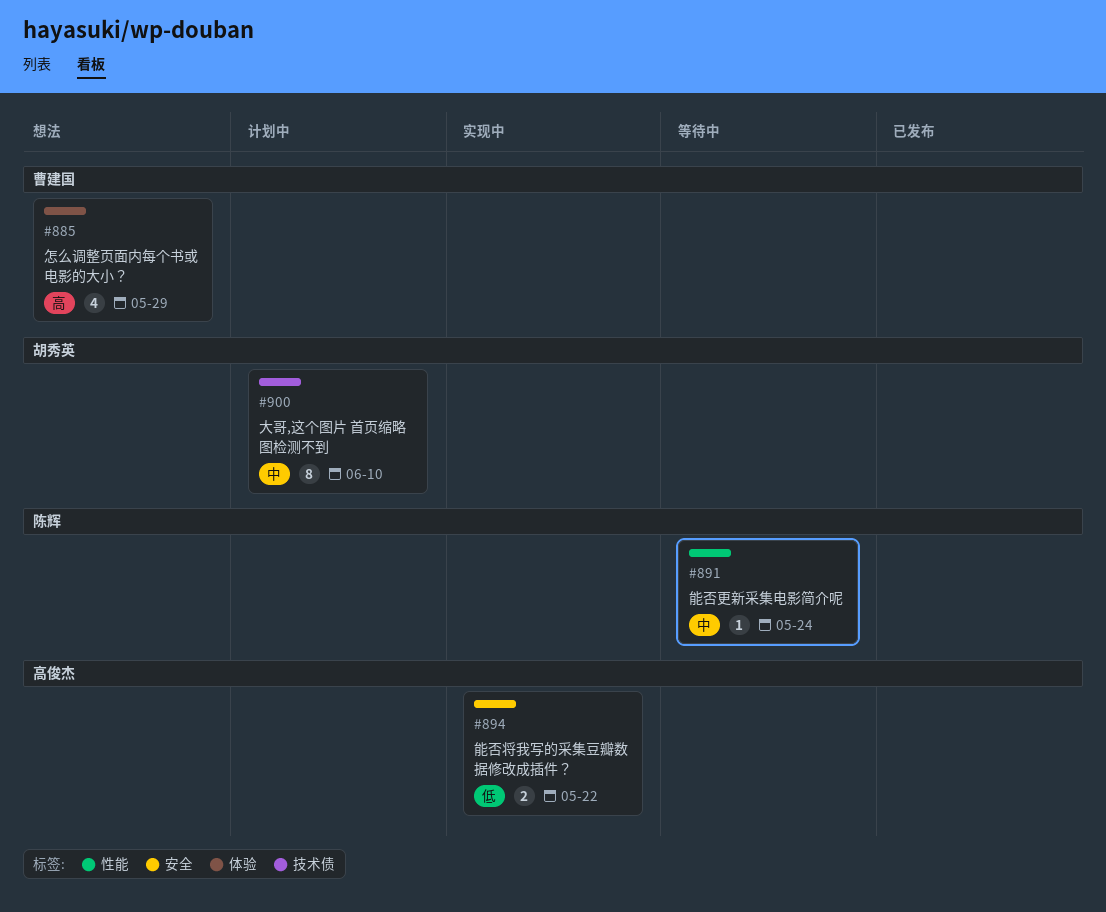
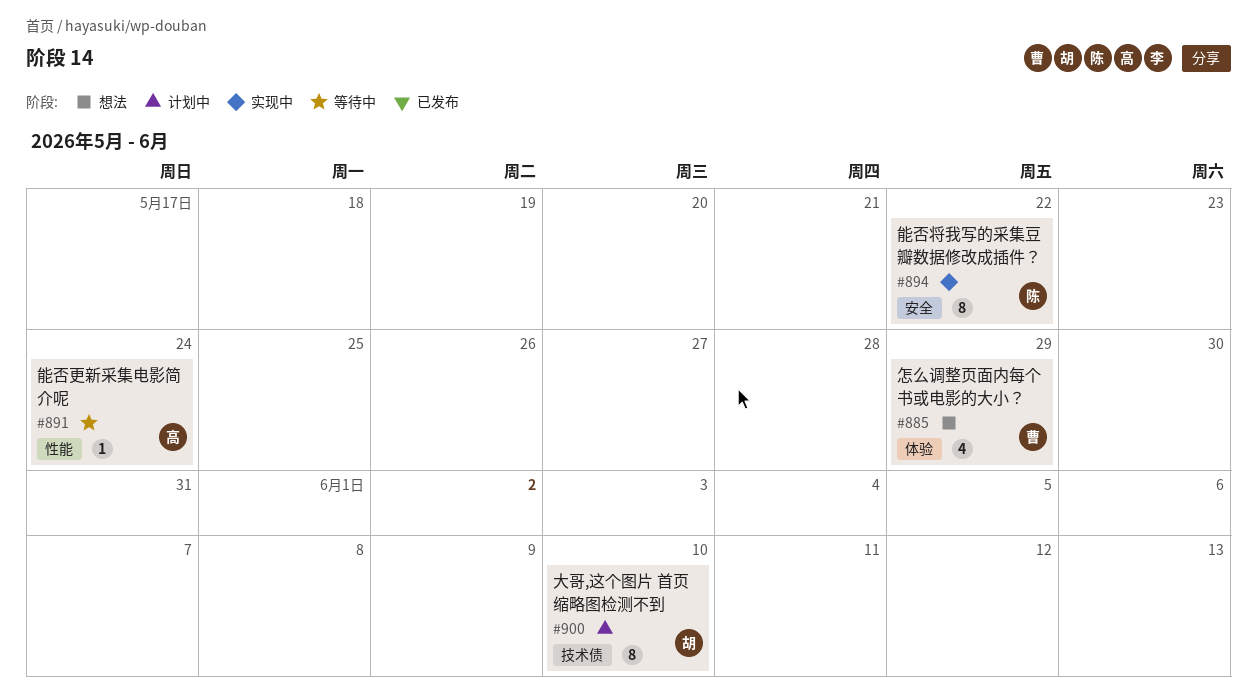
#891, owner: 陈辉 -> 高俊杰
#894, owner: 高俊杰 -> 陈辉
#894, estimate: 2 -> 8

